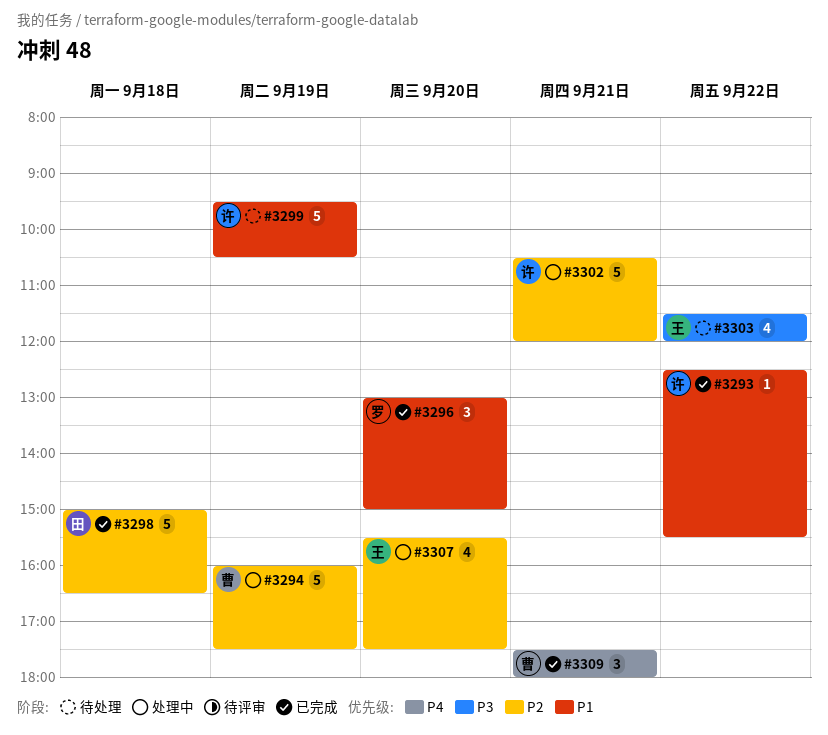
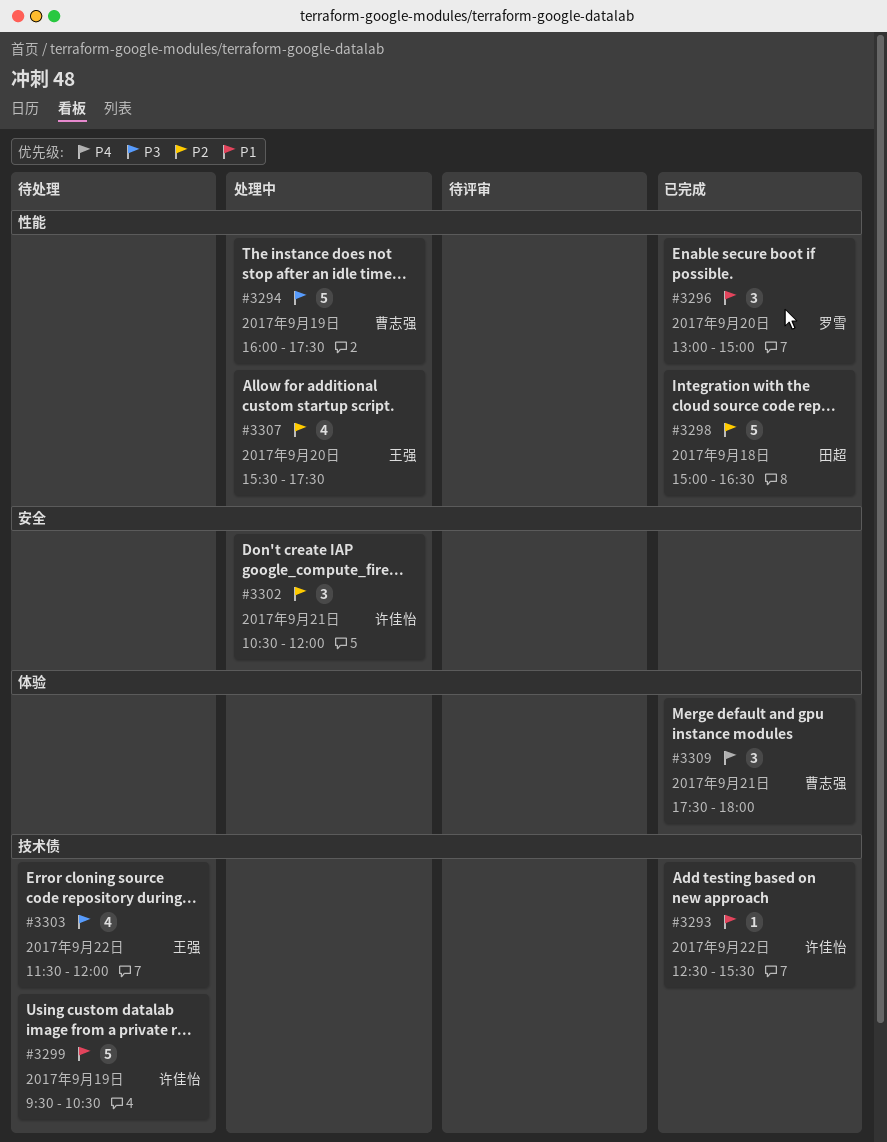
#3294, priority: P2 -> P3
#3302, estimate: 5 -> 3

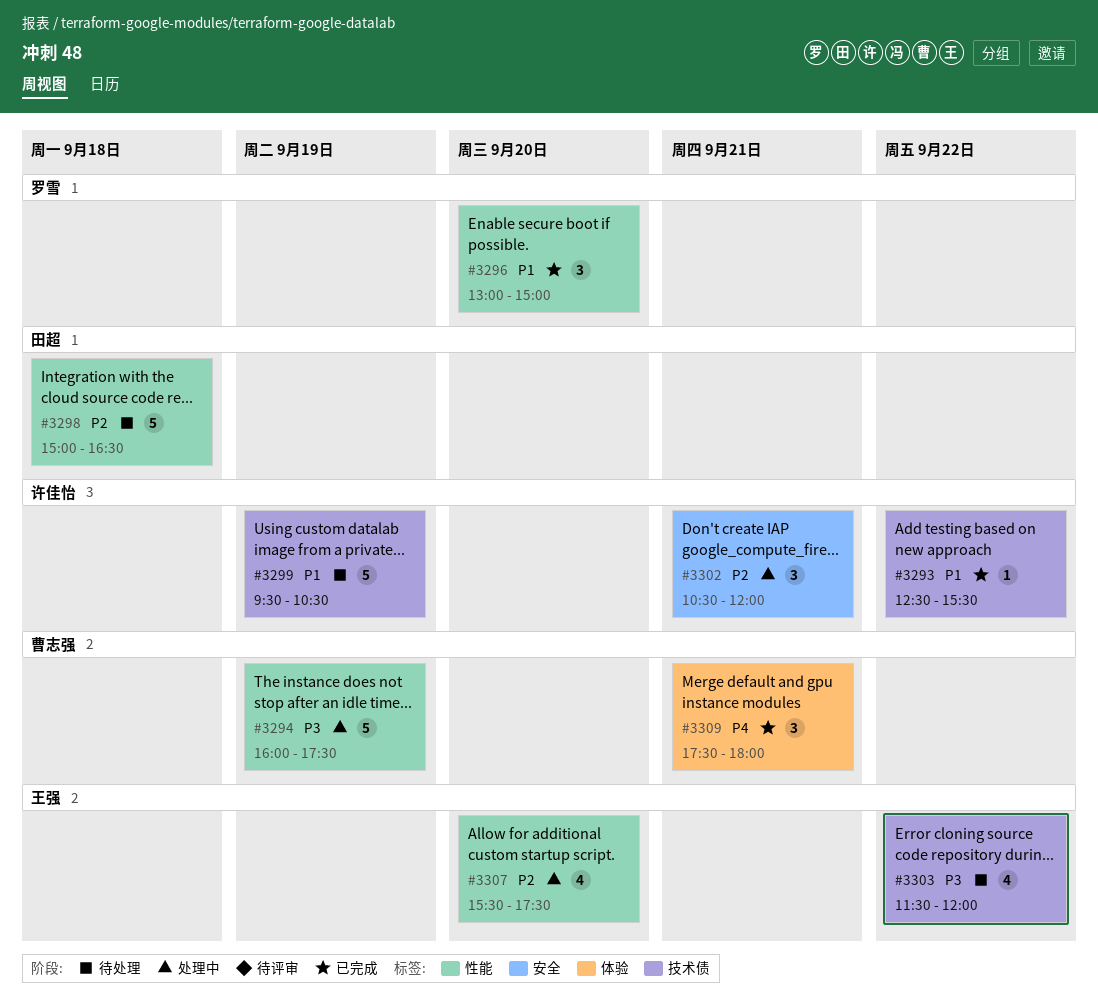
#3298, status: 已完成 -> 待处理

